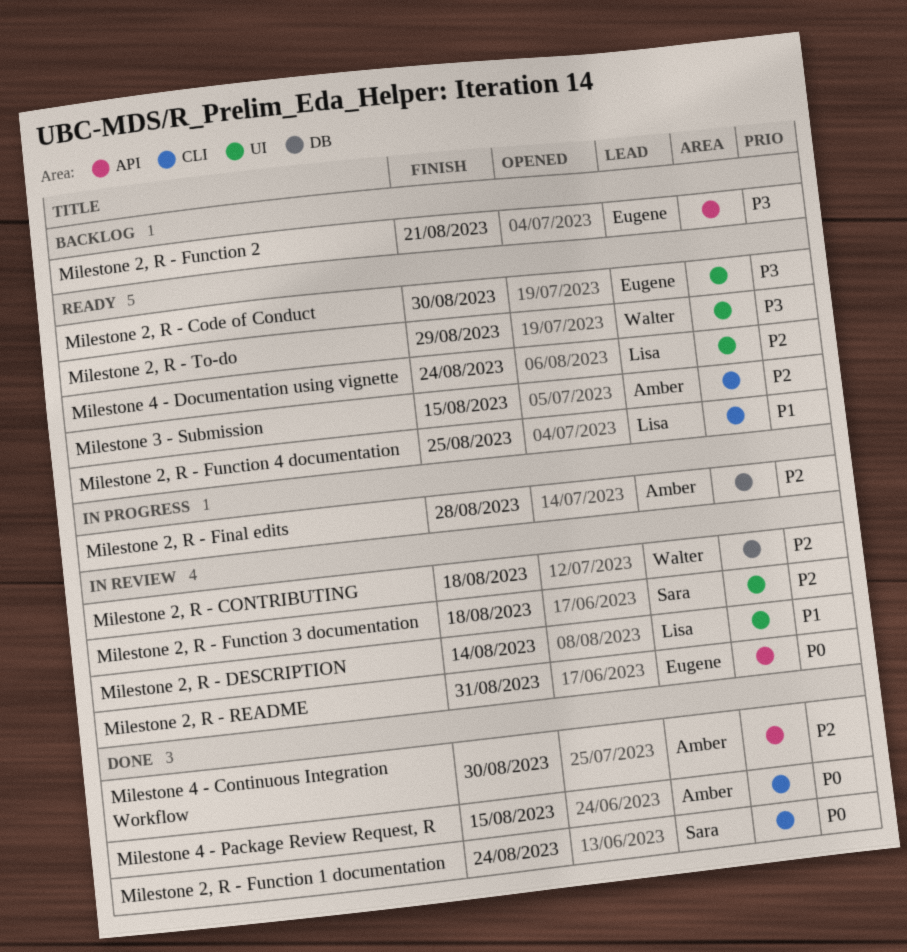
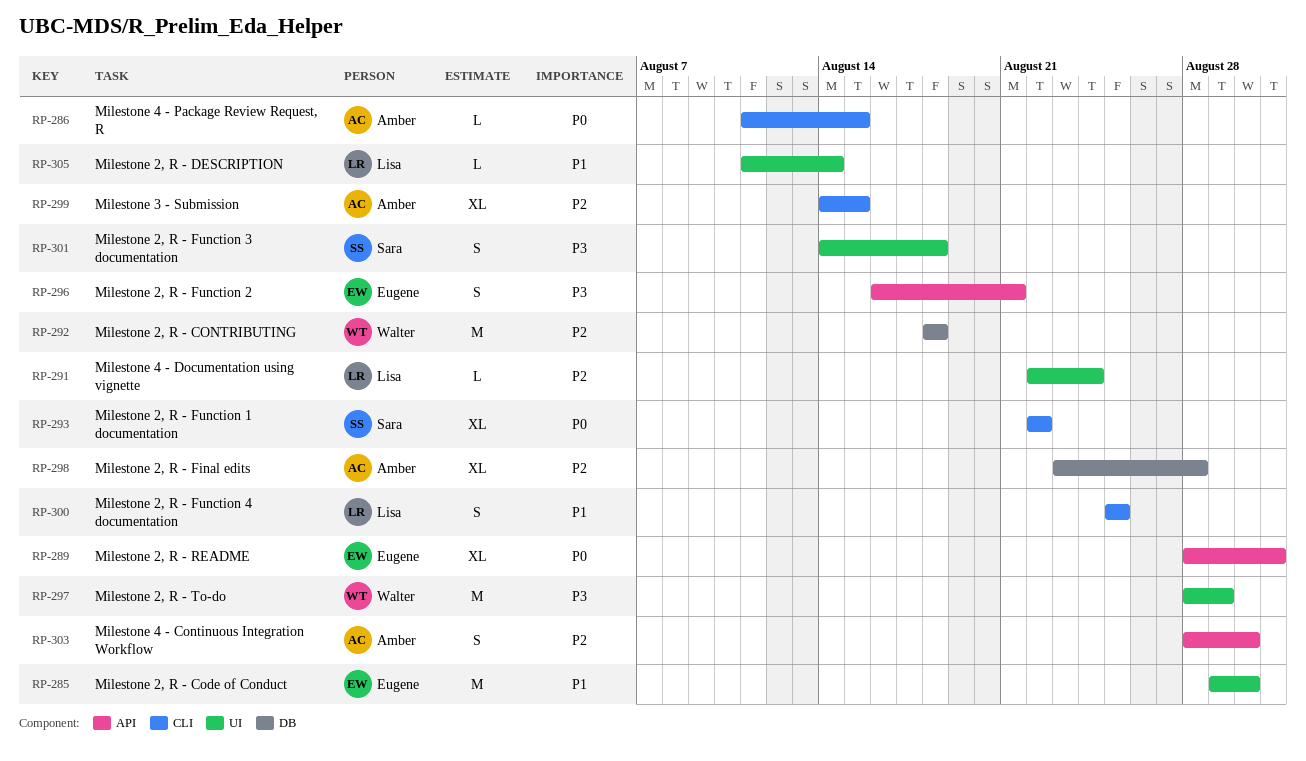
Milestone 2, R - Code of Conduct, priority: P3 -> P1
Milestone 2, R - Function 1 documentation, due: Aug 24 -> Aug 22
Milestone 2, R - Function 3 documentation, priority: P2 -> P3

